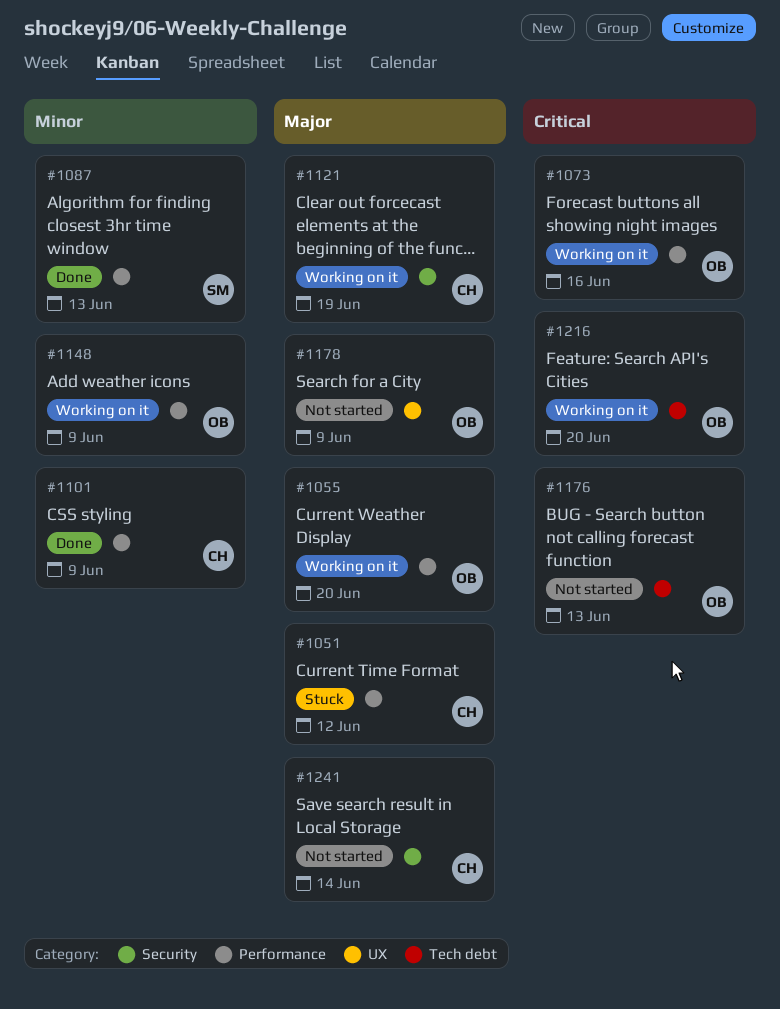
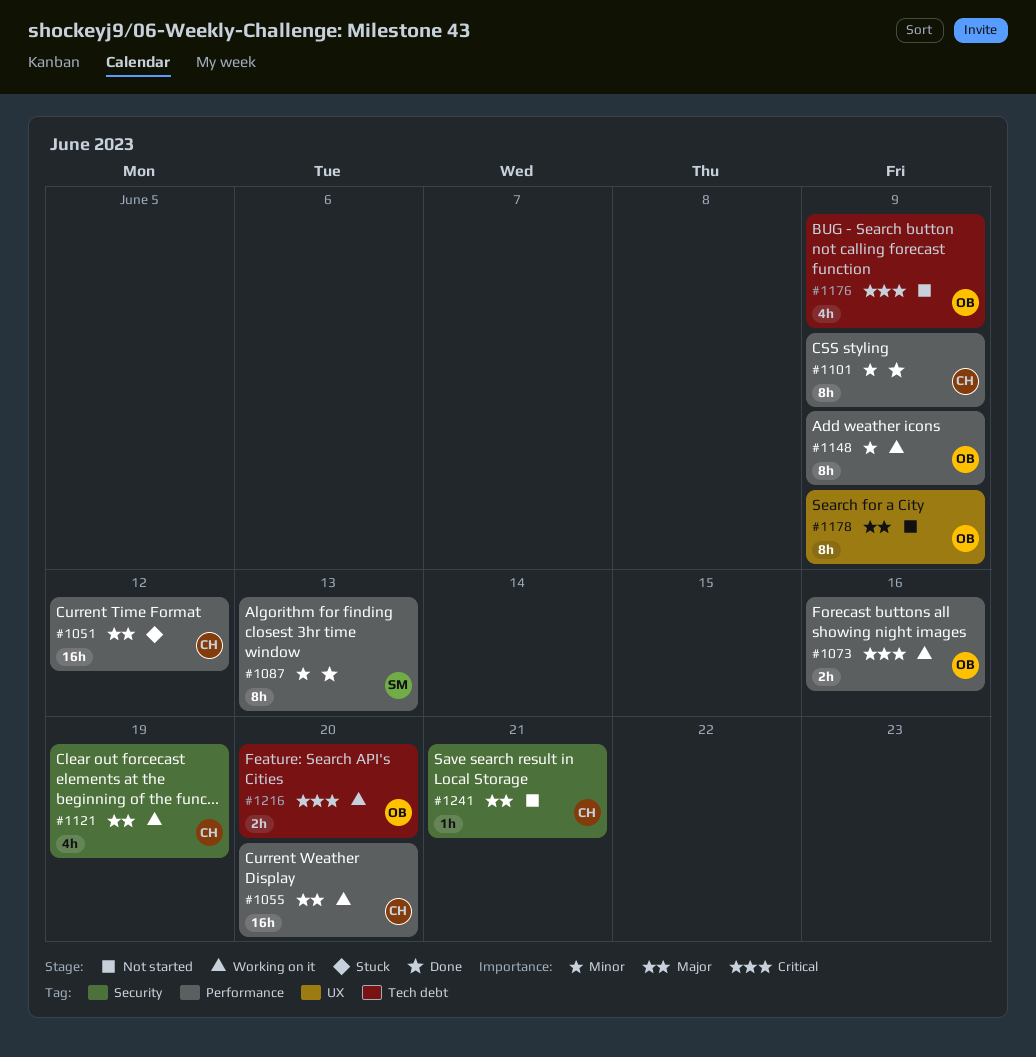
#1055, owner: OB -> CH
#1176, due: Jun 13 -> Jun 9
#1241, due: Jun 14 -> Jun 21

